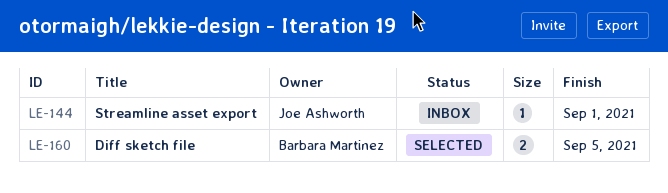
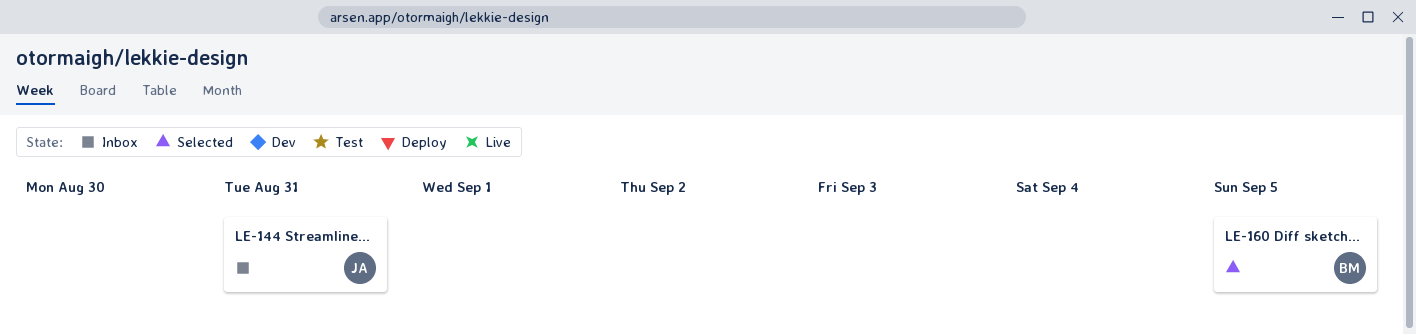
LE-144, due: Sep 1 -> Aug 31

